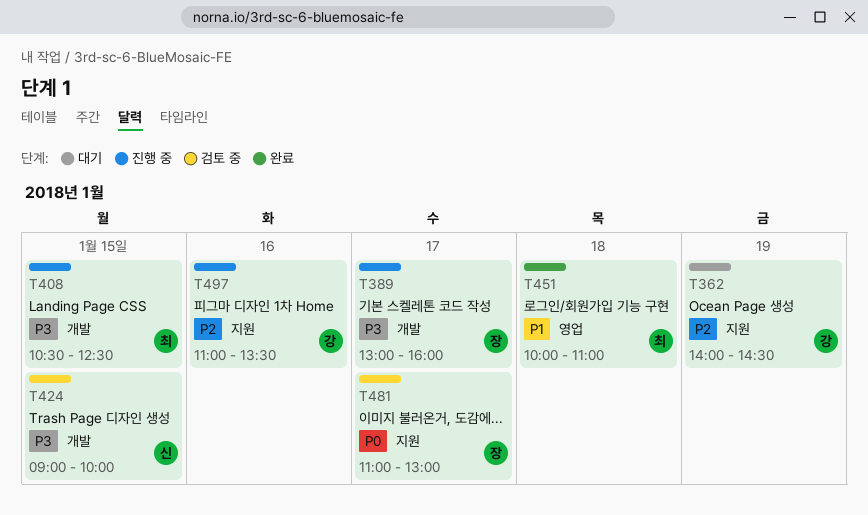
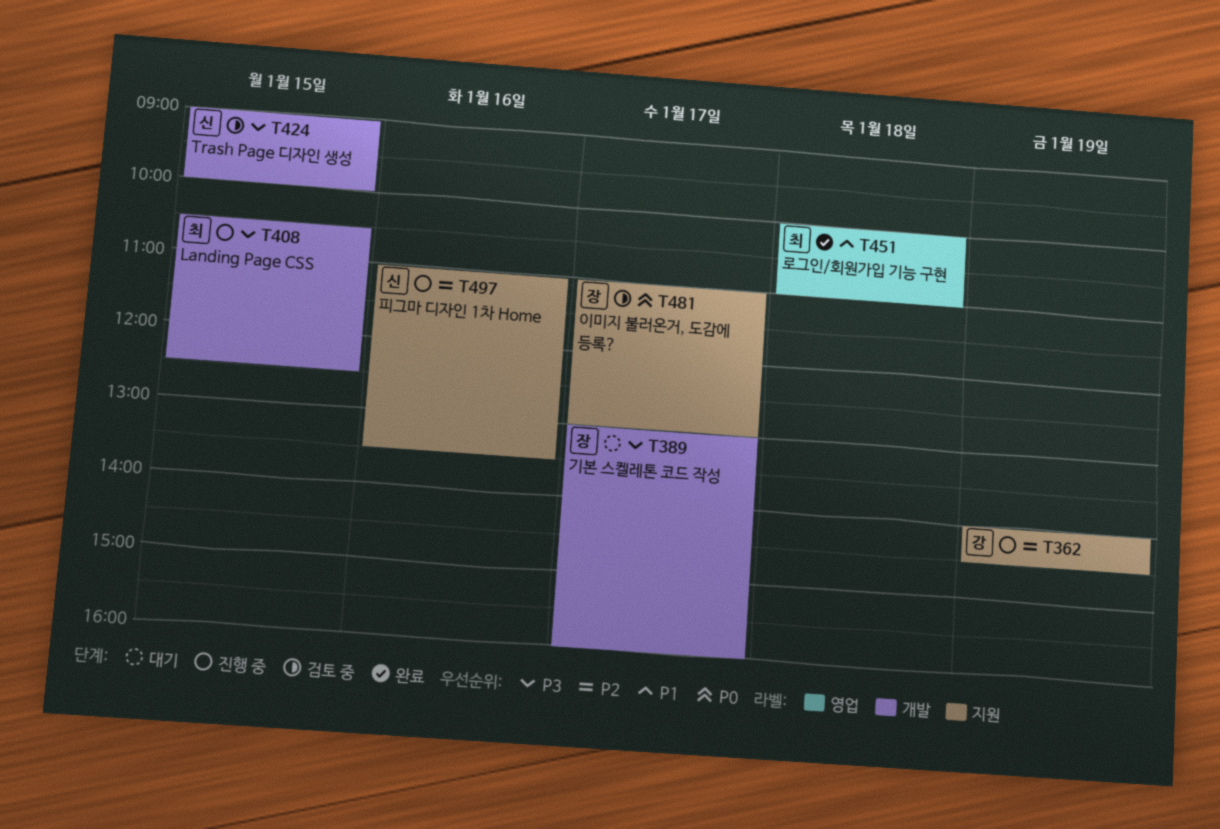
T362, status: 대기 -> 진행 중
T389, status: 진행 중 -> 대기
T497, owner: 강 -> 신

